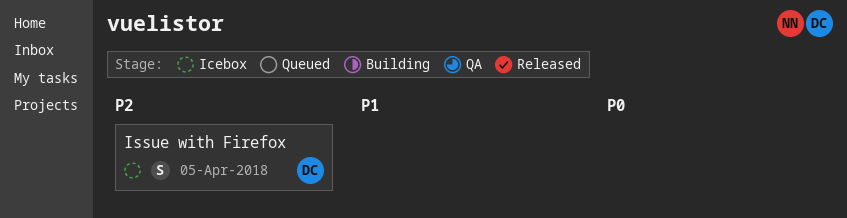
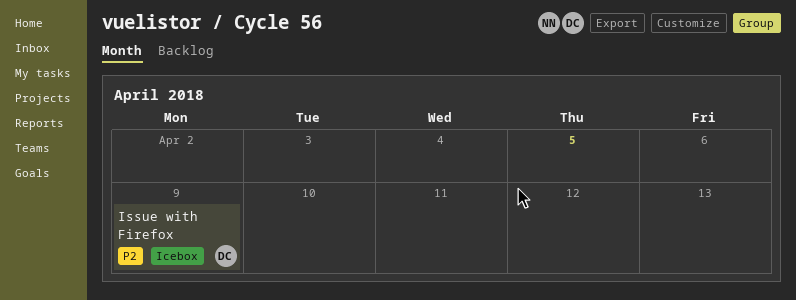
Issue with Firefox, due: Apr 5 -> Apr 9

